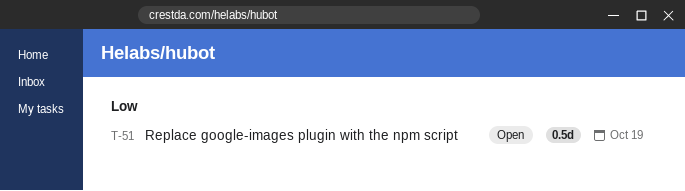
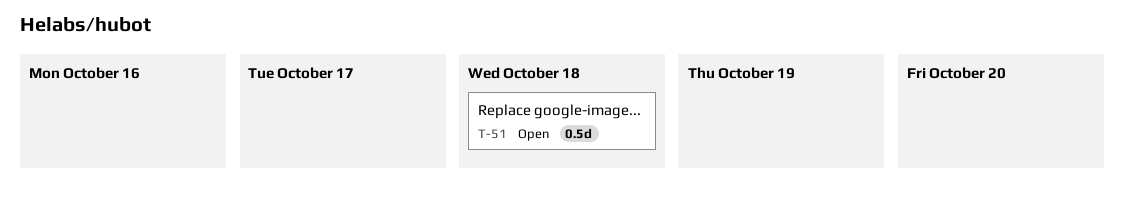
T-51, due: Oct 19 -> Oct 18

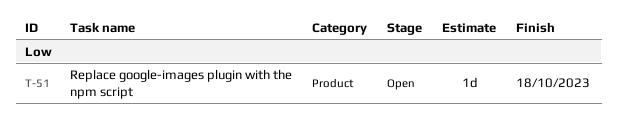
T-51, estimate: 0.5d -> 1d

